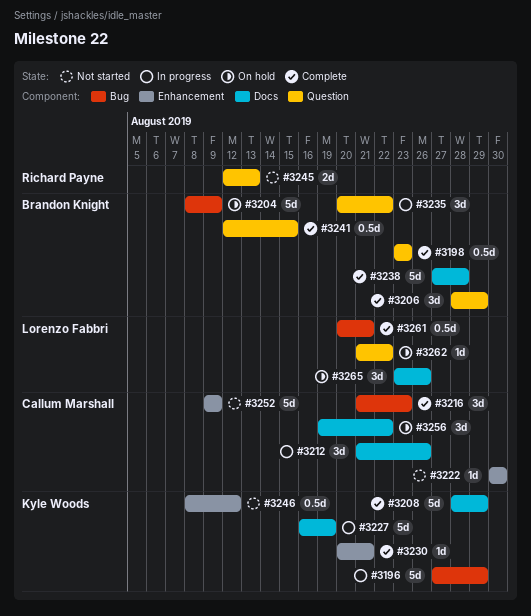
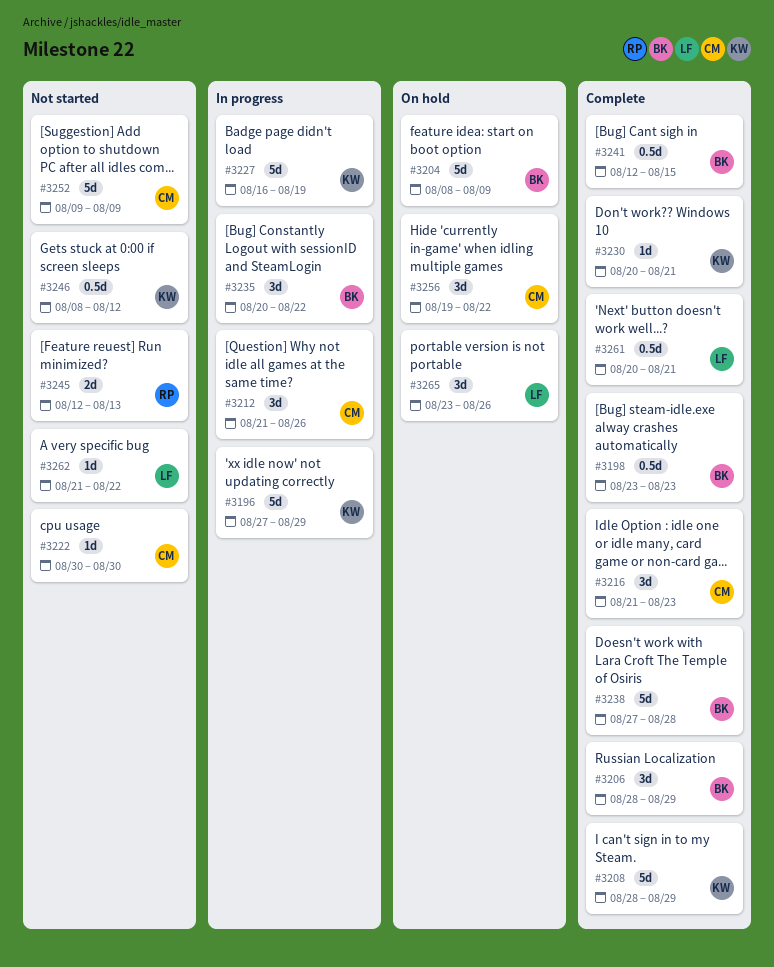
#3262, status: On hold -> Not started

